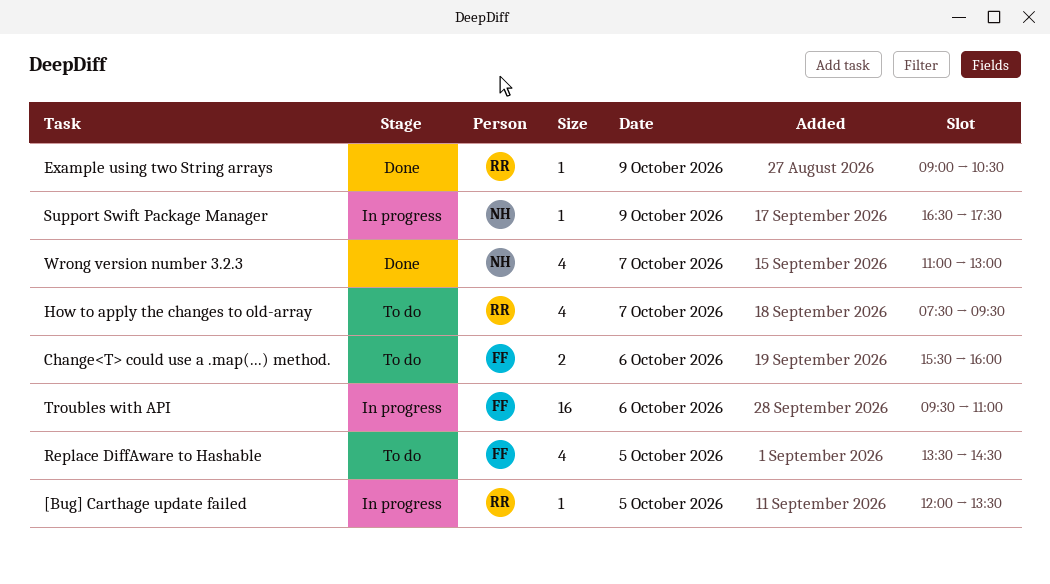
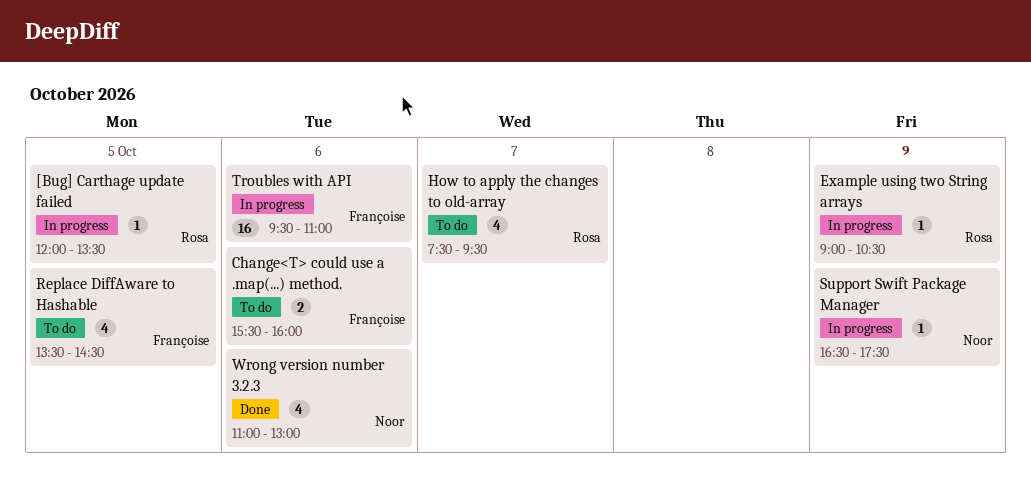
Example using two String arrays, status: Done -> In progress
Wrong version number 3.2.3, day: Oct 7 -> Oct 6

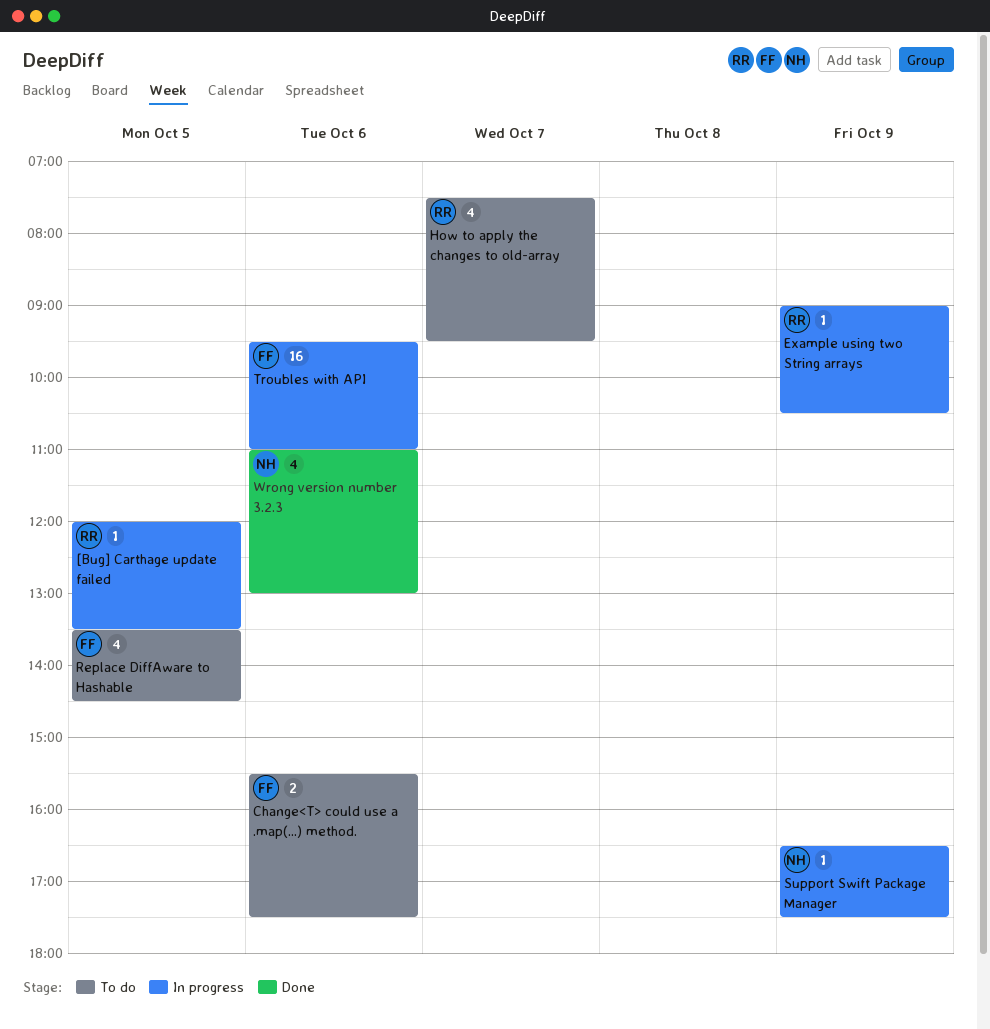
Change<T> could use a .map(...) method., ends: 16:00 -> 17:30

